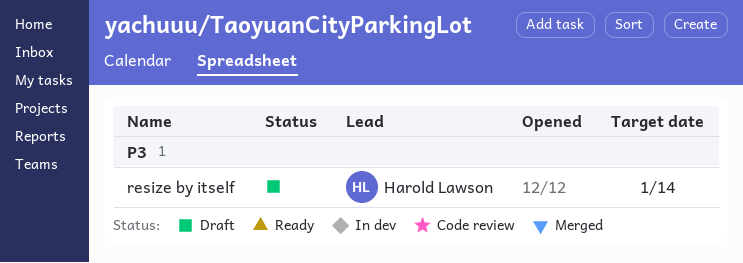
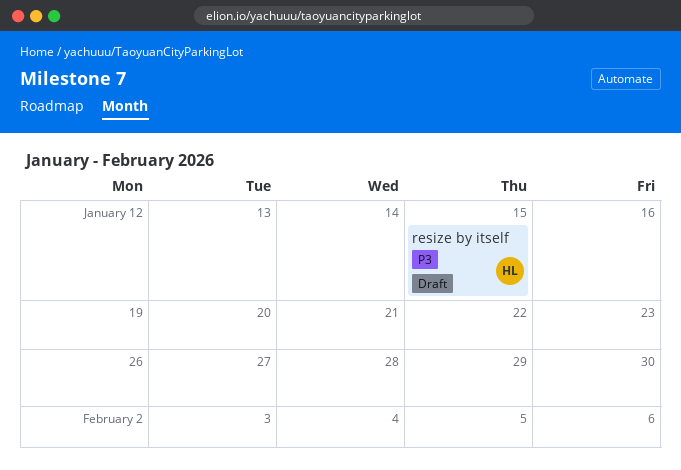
resize by itself, due: Jan 14 -> Jan 15

